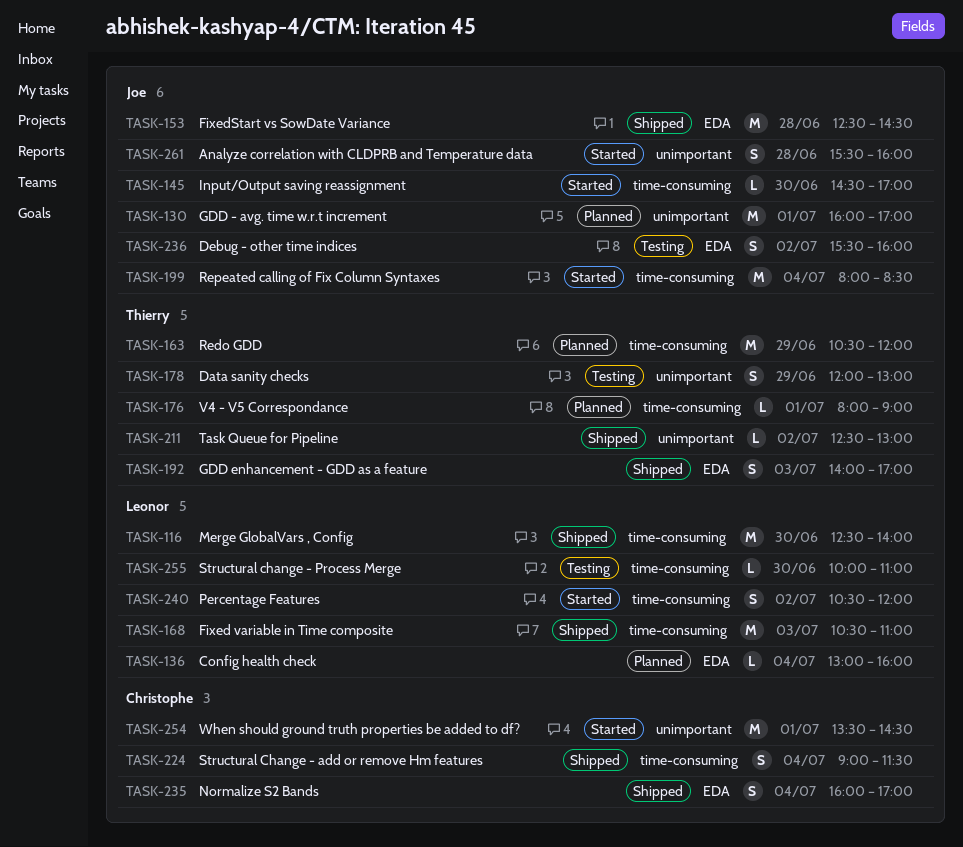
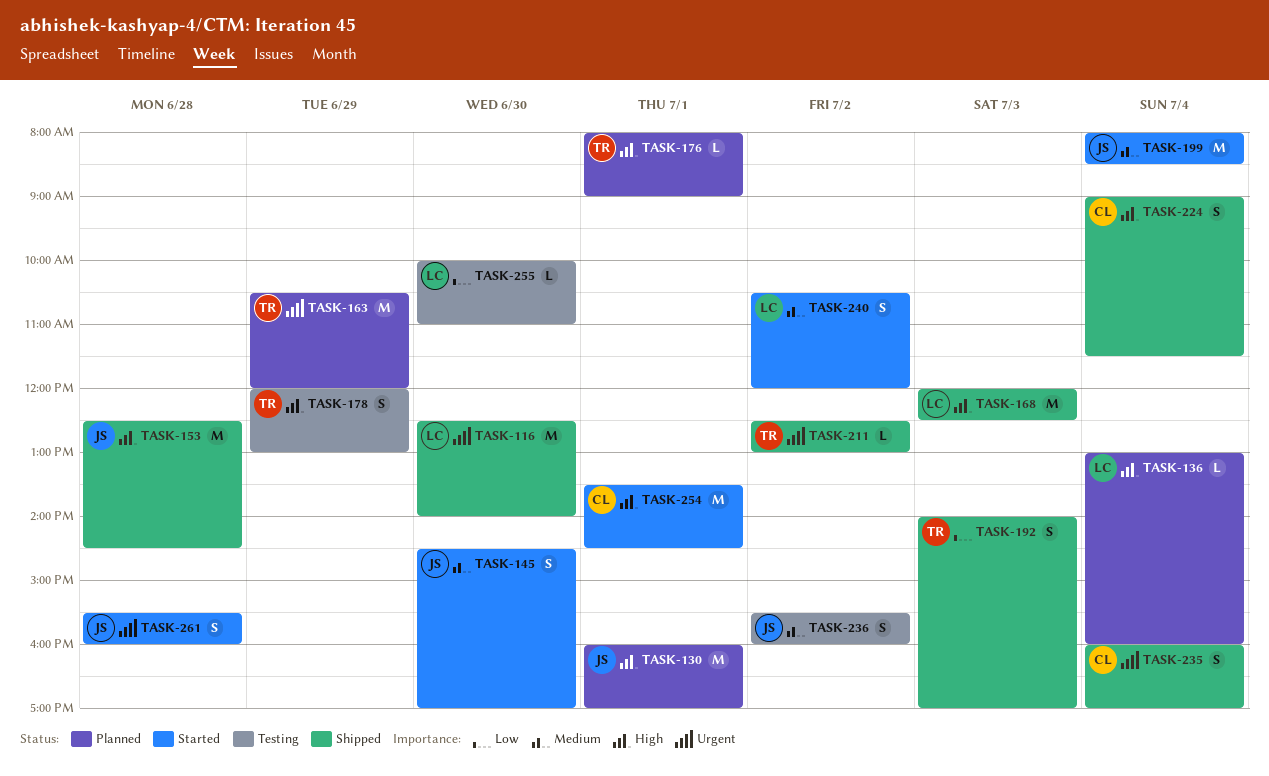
TASK-145, estimate: L -> S
TASK-168, begins: 10:30 -> 12:00
TASK-168, ends: 11:00 -> 12:30

